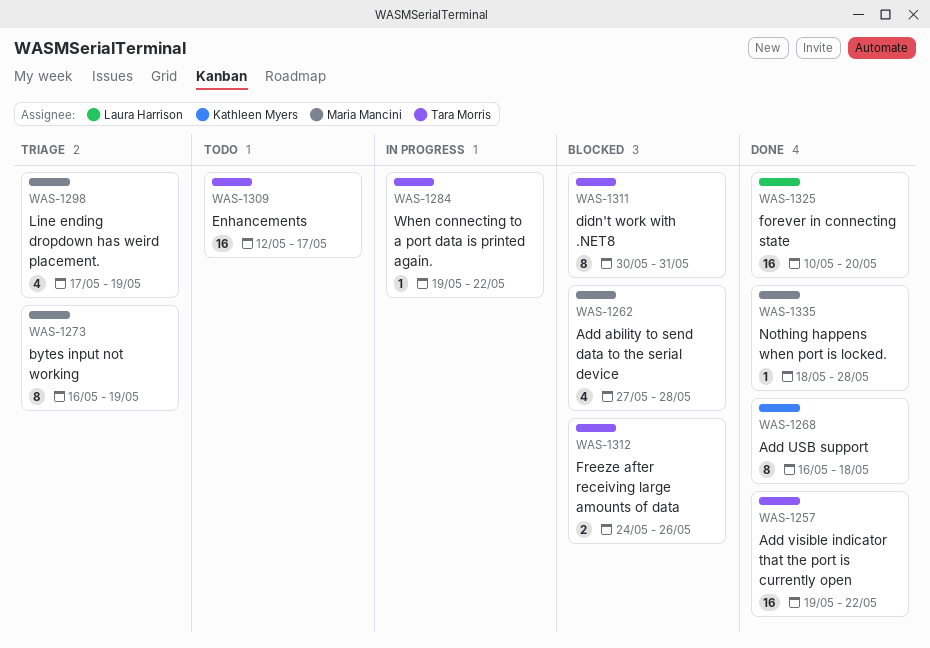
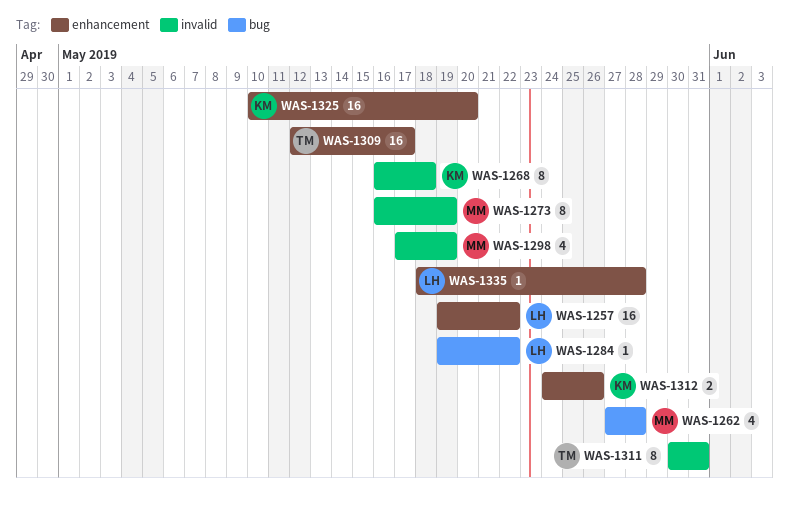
WAS-1257, owner: Tara Morris -> Laura Harrison
WAS-1284, owner: Tara Morris -> Laura Harrison
WAS-1312, owner: Tara Morris -> Kathleen Myers
WAS-1325, owner: Laura Harrison -> Kathleen Myers
WAS-1335, owner: Maria Mancini -> Laura Harrison

